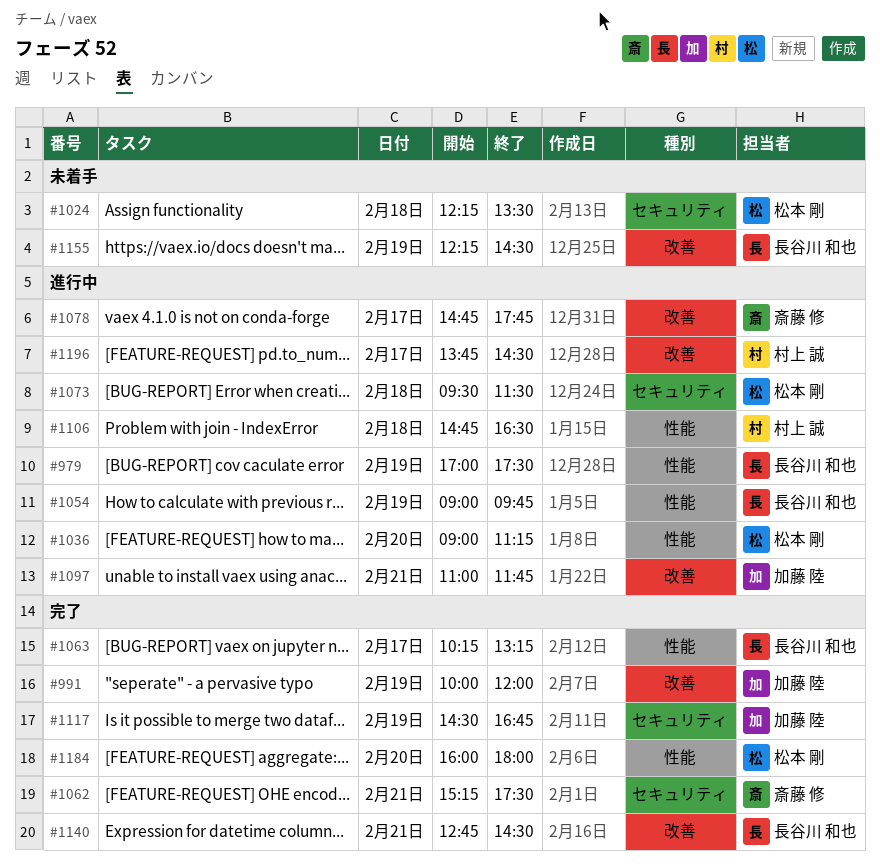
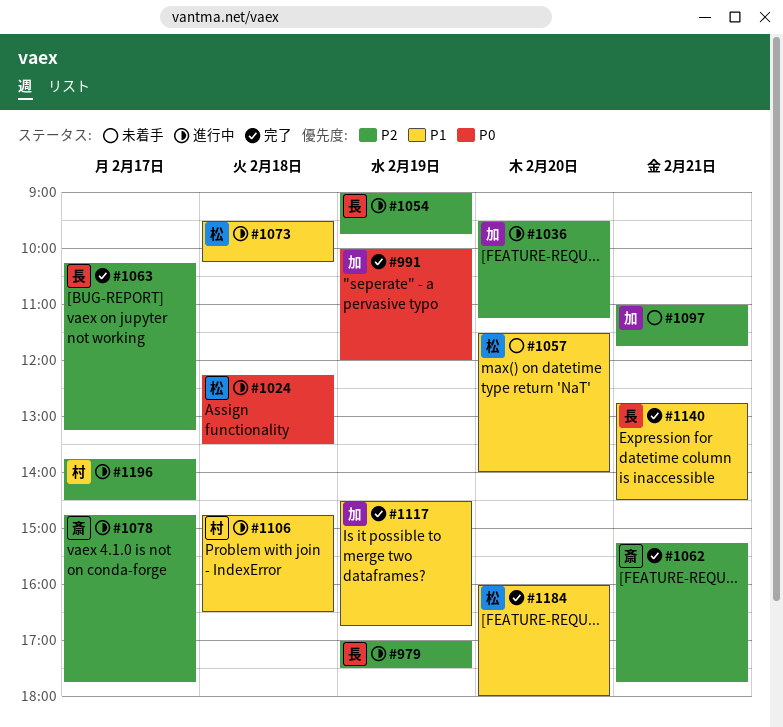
#1024, status: 未着手 -> 進行中
#1036, owner: 松本 剛 -> 加藤 陸
#1036, begins: 09:00 -> 09:30
#1057: none -> present
#1062, ends: 17:30 -> 17:45
#1073, ends: 11:30 -> 10:15
#1097, status: 進行中 -> 未着手
#1155: present -> none

